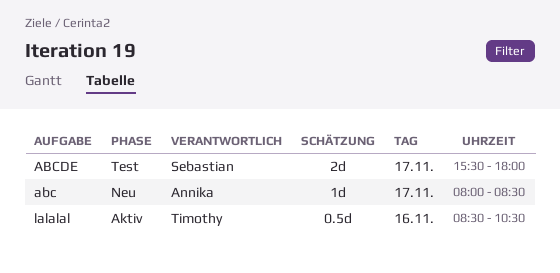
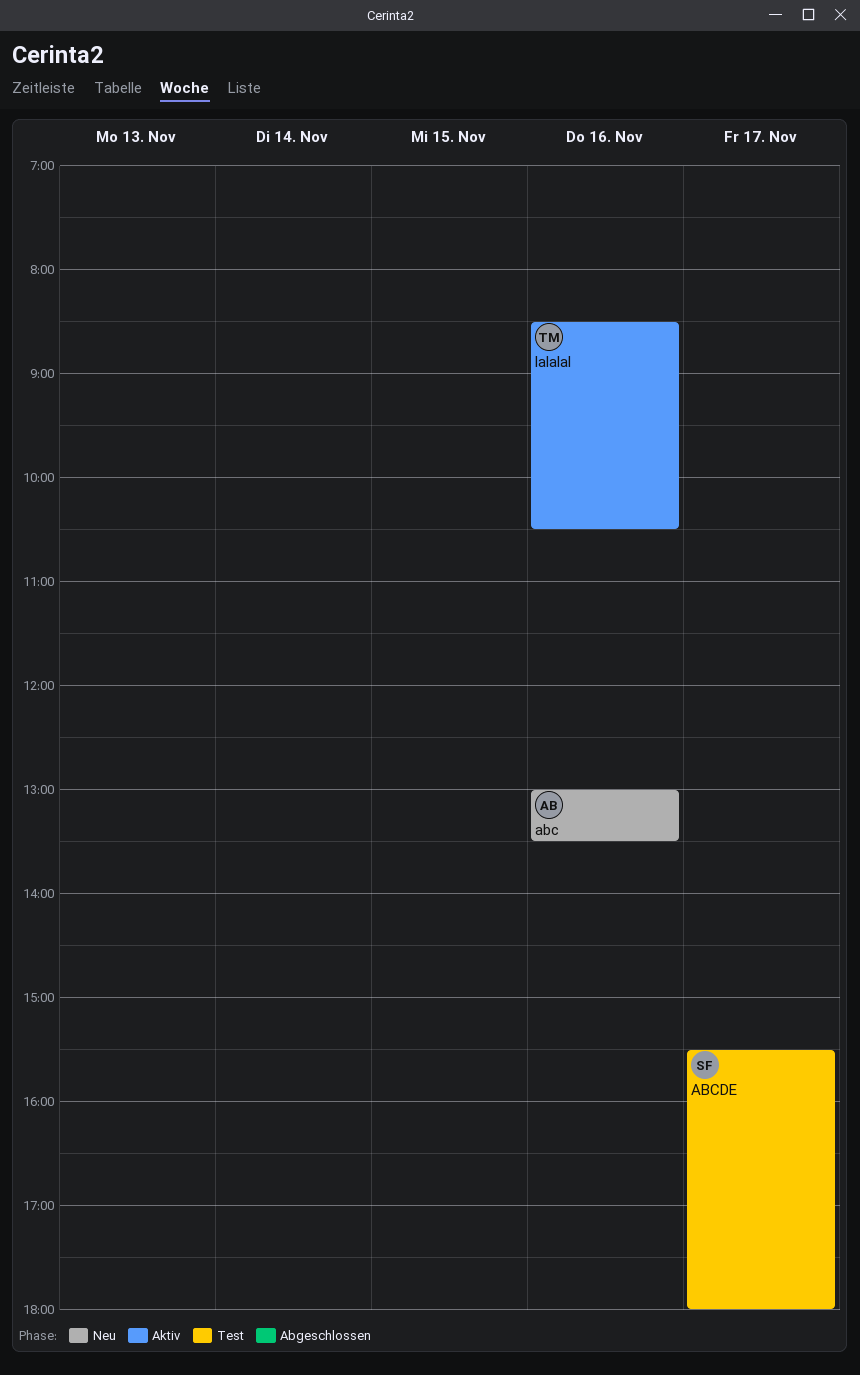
abc, day: Nov 17 -> Nov 16
abc, begins: 08:00 -> 13:00
abc, ends: 08:30 -> 13:30

